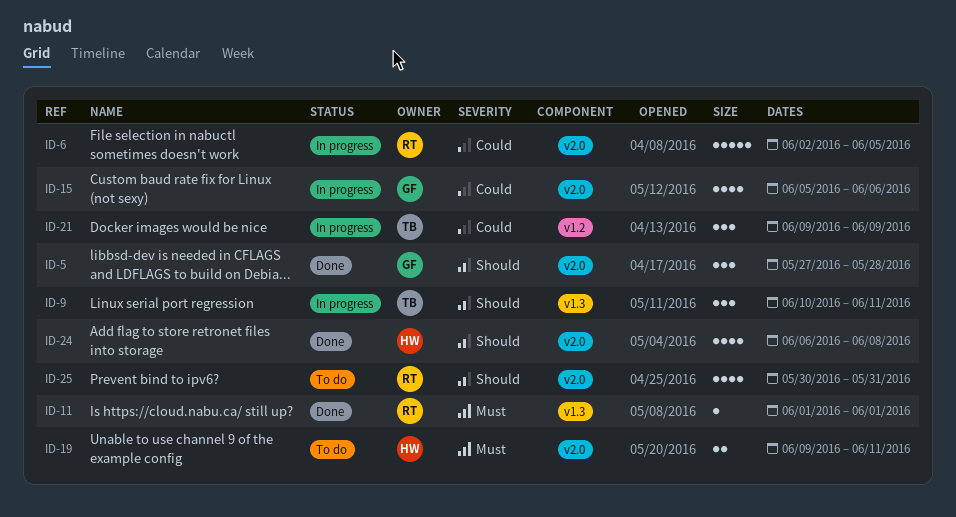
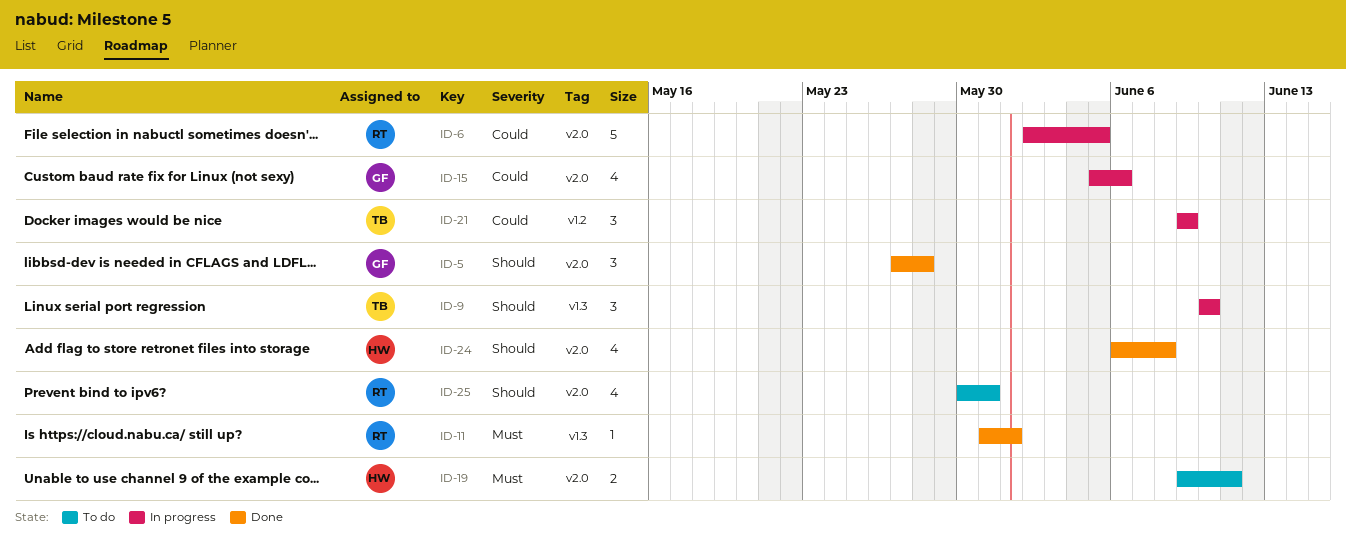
ID-9, due: Jun 11 -> Jun 10
ID-11, start: Jun 1 -> May 31

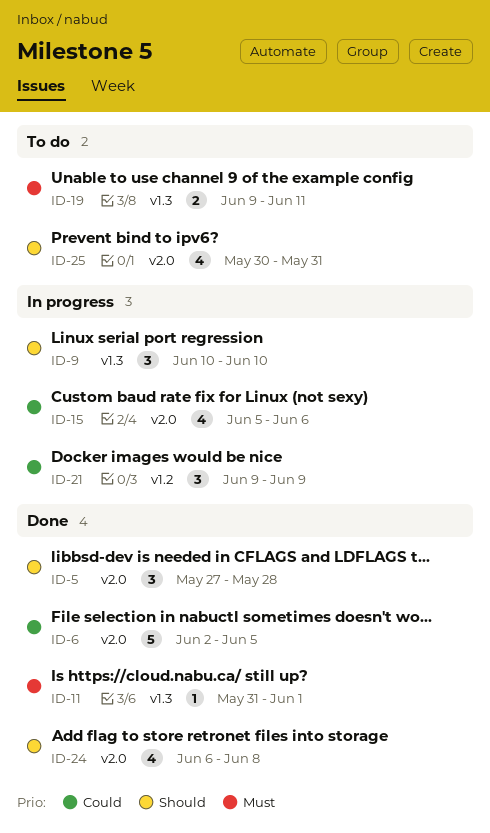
ID-6, status: In progress -> Done
ID-19, label: v2.0 -> v1.3

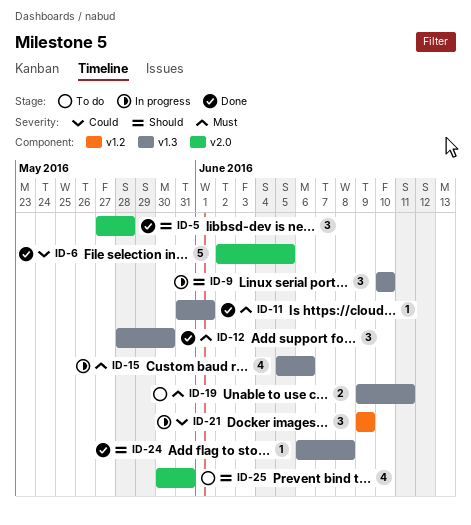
ID-12: none -> present
ID-15, priority: Could -> Must
ID-15, label: v2.0 -> v1.3
ID-24, label: v2.0 -> v1.3
ID-24, estimate: 4 -> 1

